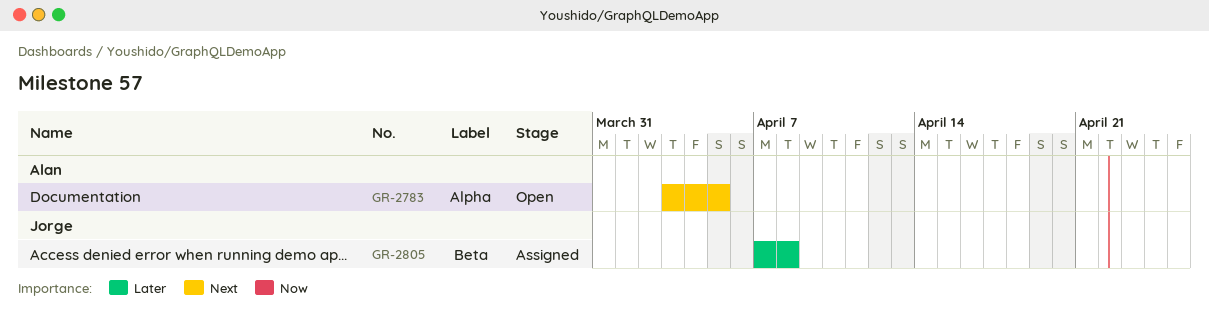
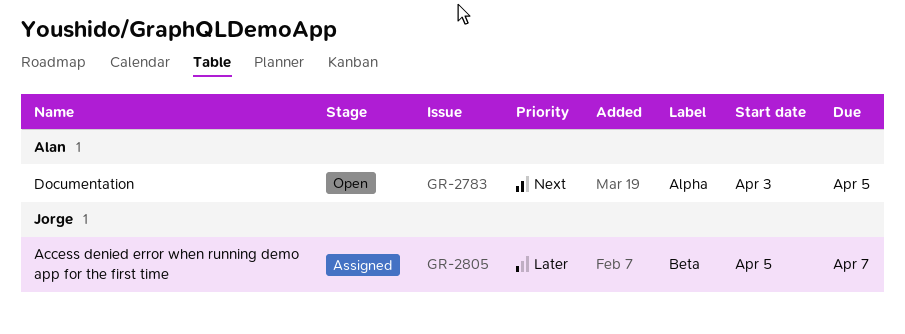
GR-2805, start: Apr 7 -> Apr 5
GR-2805, due: Apr 8 -> Apr 7

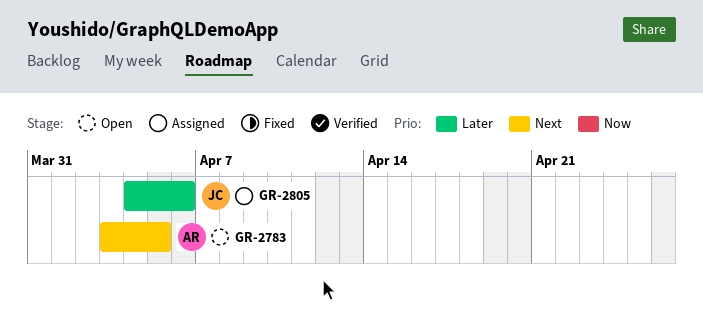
GR-2805, start: Apr 5 -> Apr 4
GR-2805, due: Apr 7 -> Apr 6

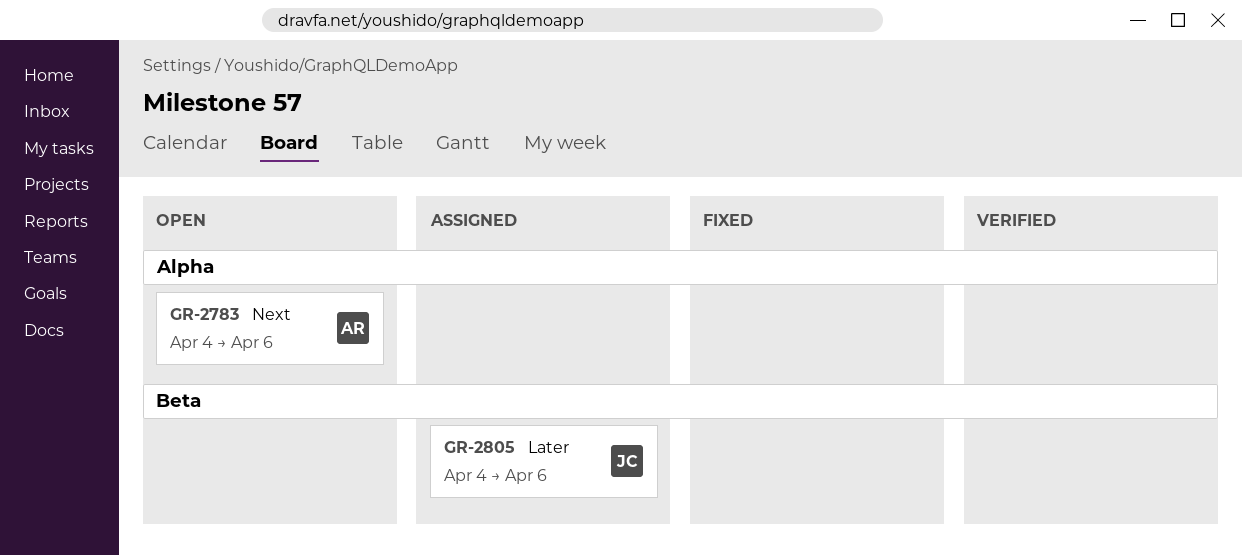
GR-2783, start: Apr 3 -> Apr 4
GR-2783, due: Apr 5 -> Apr 6

